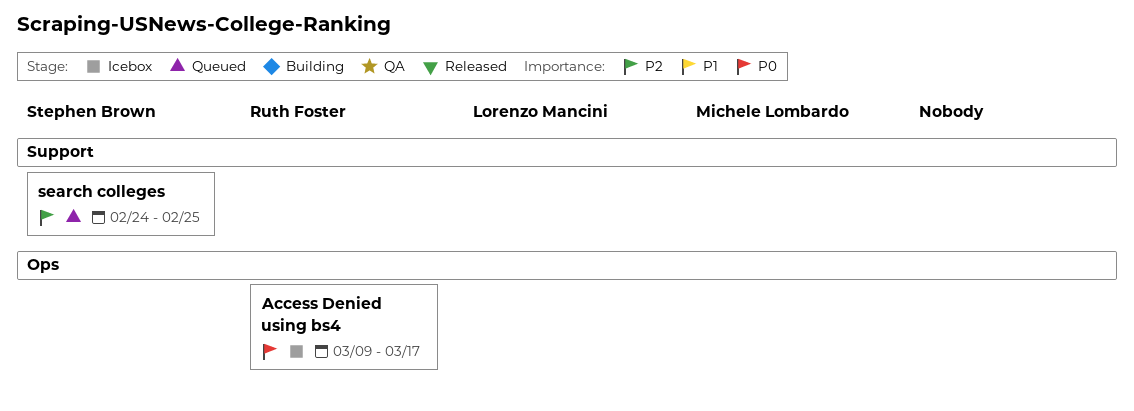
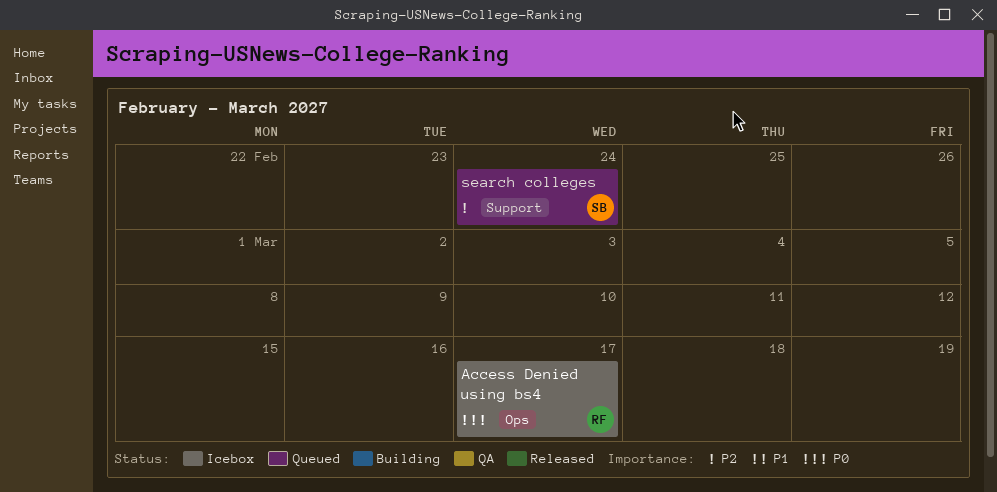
search colleges, due: Feb 25 -> Feb 24

